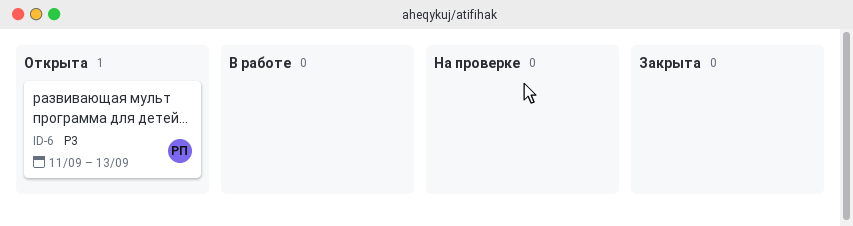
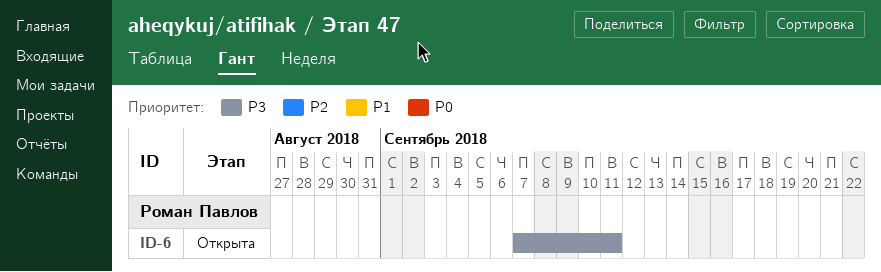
ID-6, start: Sep 11 -> Sep 7
ID-6, due: Sep 13 -> Sep 11

